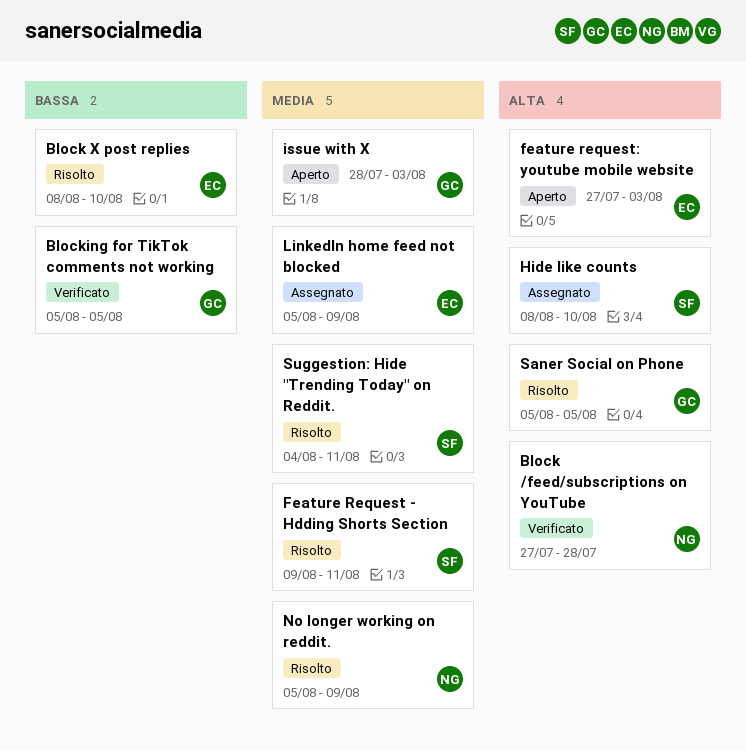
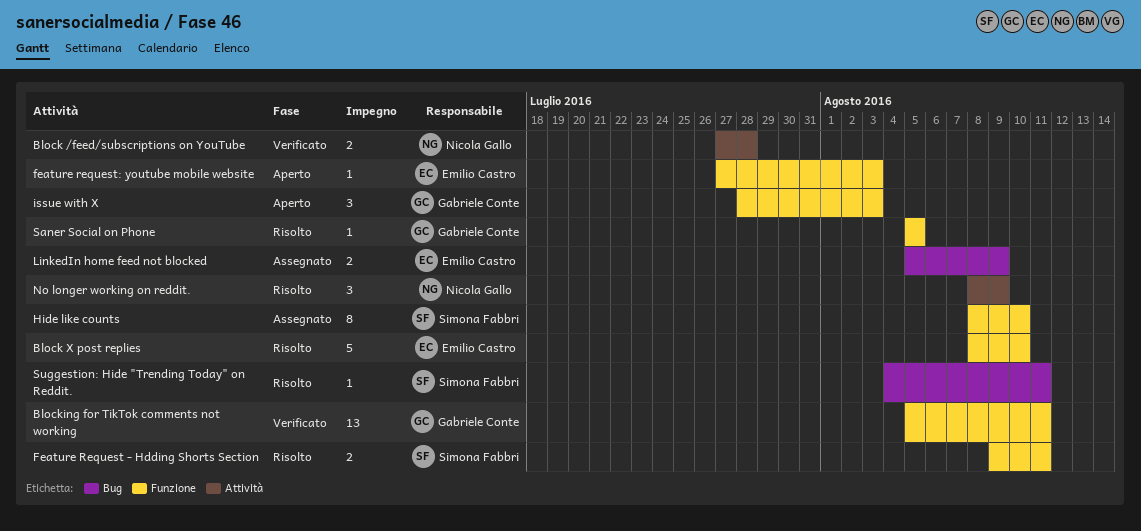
Blocking for TikTok comments not working, due: Aug 5 -> Aug 11
No longer working on reddit., start: Aug 5 -> Aug 8

